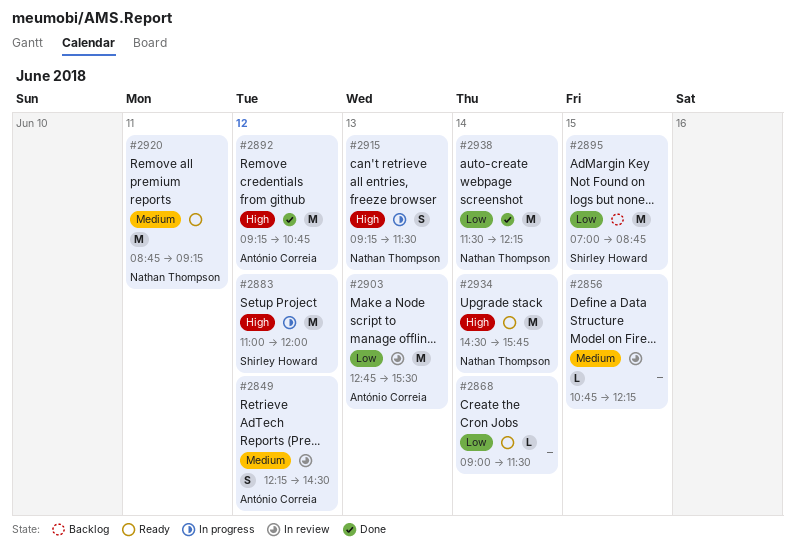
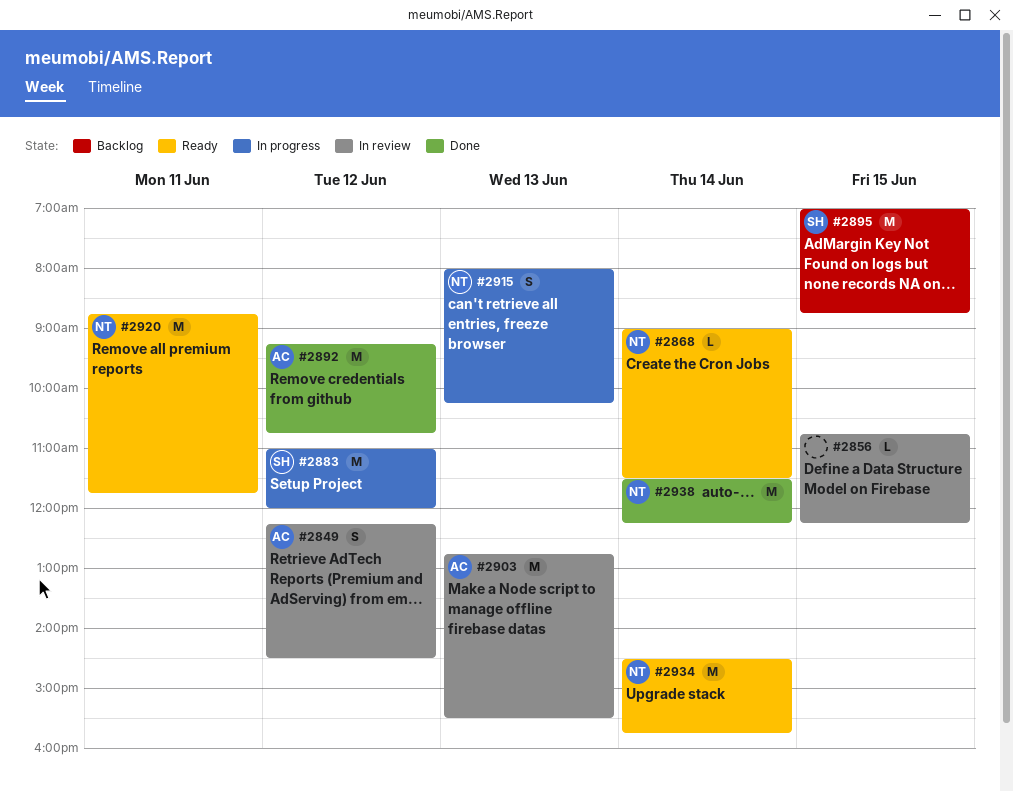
#2868, owner: none -> Nathan Thompson
#2915, begins: 09:15 -> 08:00
#2915, ends: 11:30 -> 10:15
#2920, ends: 09:15 -> 11:45

